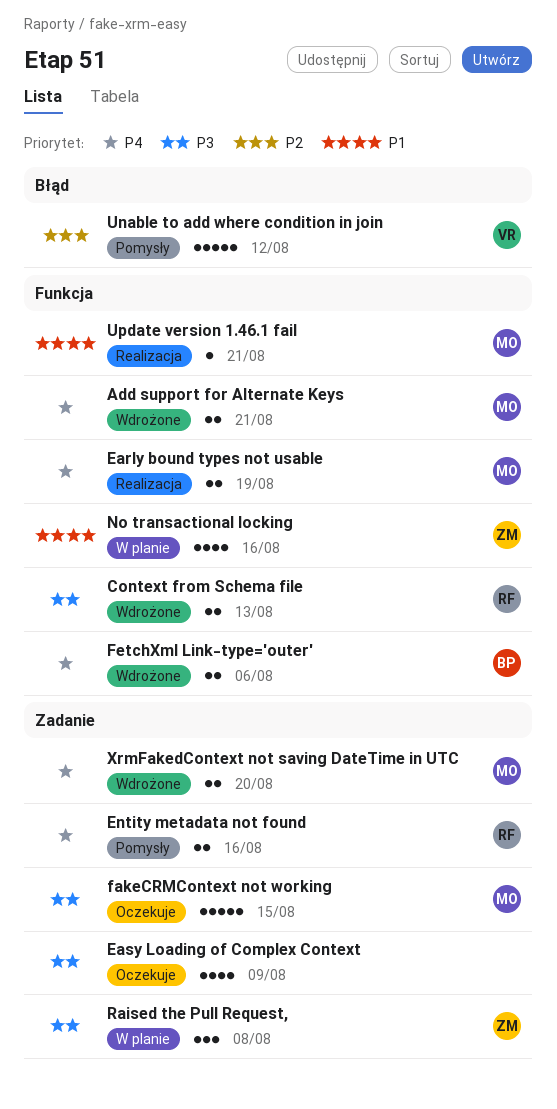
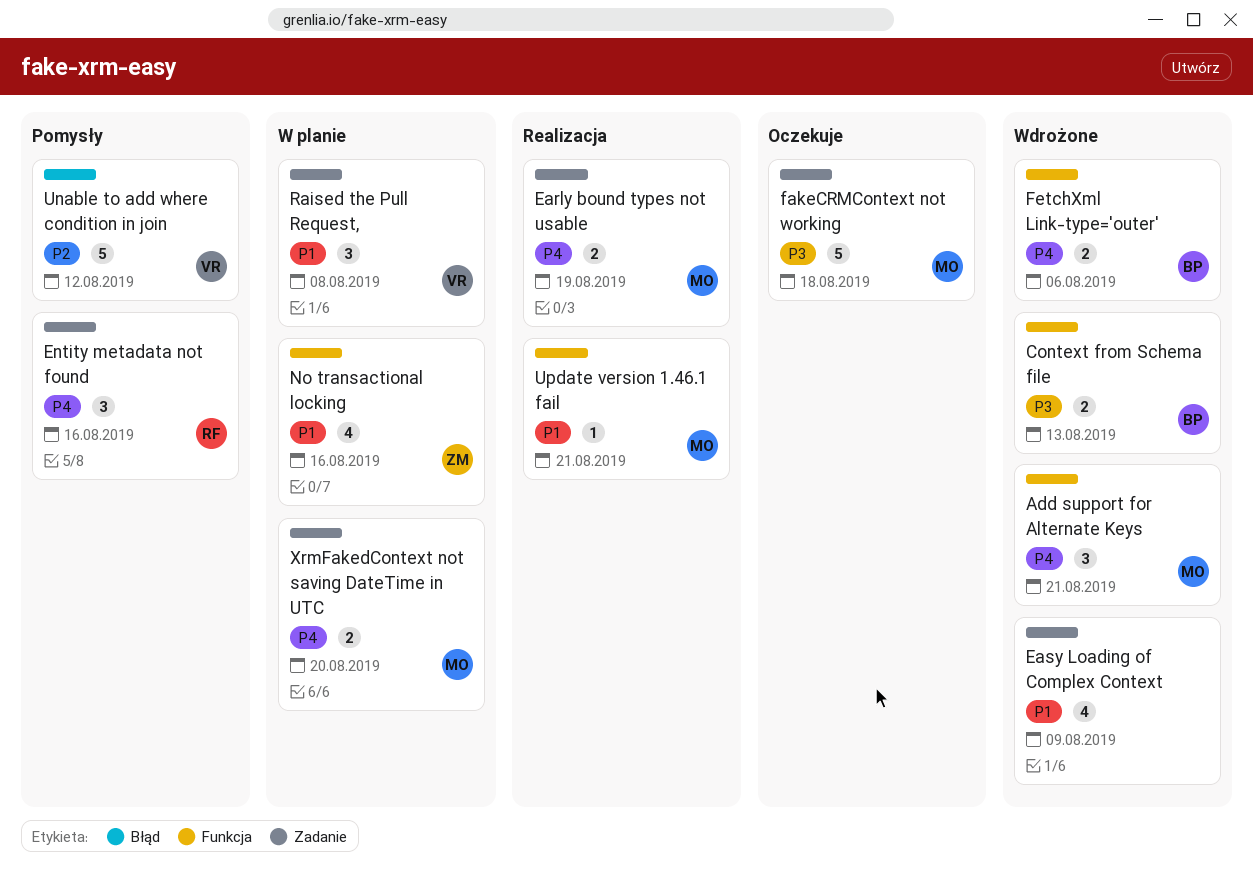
Add support for Alternate Keys, estimate: 2 -> 3
Context from Schema file, owner: RF -> BP
Early bound types not usable, label: Funkcja -> Zadanie
Easy Loading of Complex Context, status: Oczekuje -> Wdrożone
Easy Loading of Complex Context, priority: P3 -> P1
Entity metadata not found, estimate: 2 -> 3
fakeCRMContext not working, due: Aug 15 -> Aug 18
Raised the Pull Request,, owner: ZM -> VR
Raised the Pull Request,, priority: P3 -> P1
XrmFakedContext not saving DateTime in UTC, status: Wdrożone -> W planie

